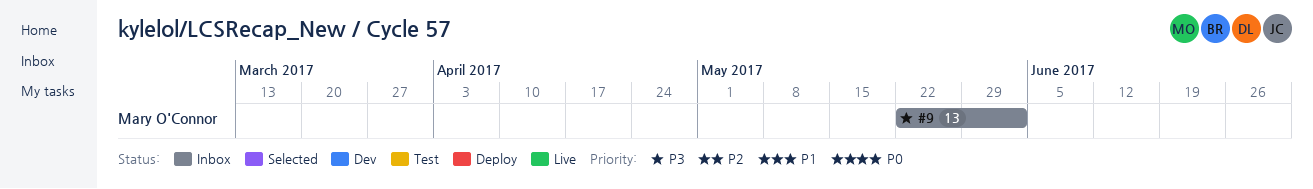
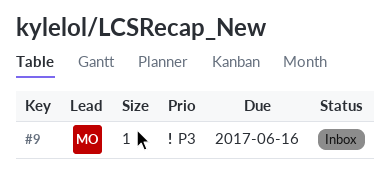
#9, estimate: 13 -> 1
#9, due: Jun 2 -> Jun 16

